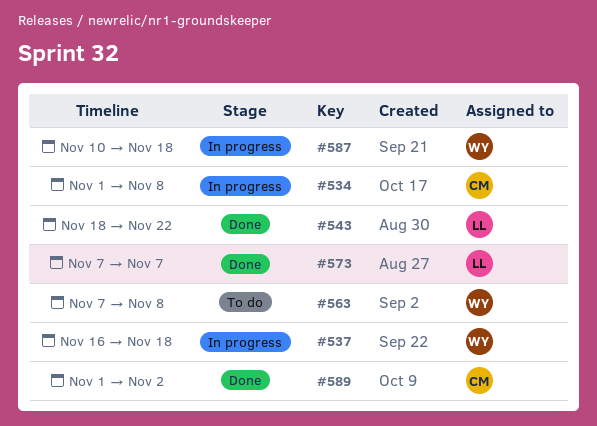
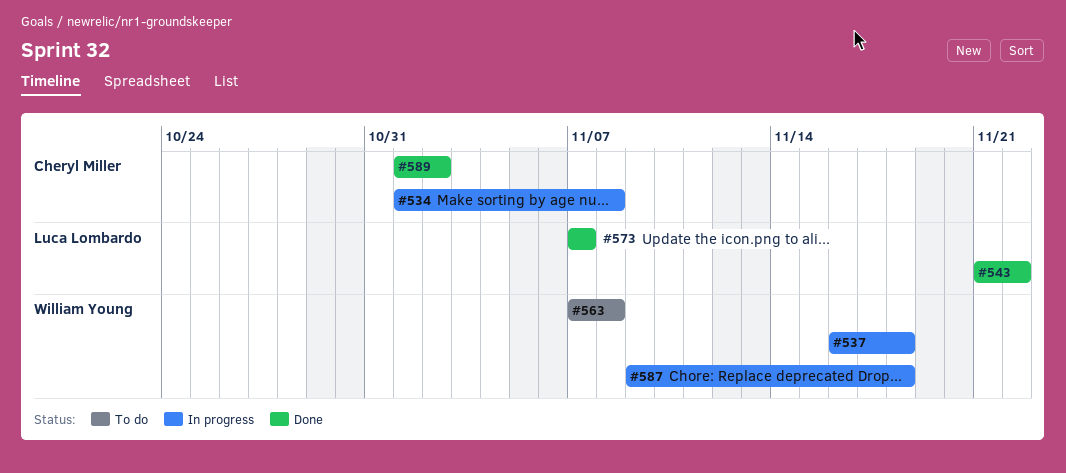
#543, start: Nov 18 -> Nov 21
#587, start: Nov 10 -> Nov 9

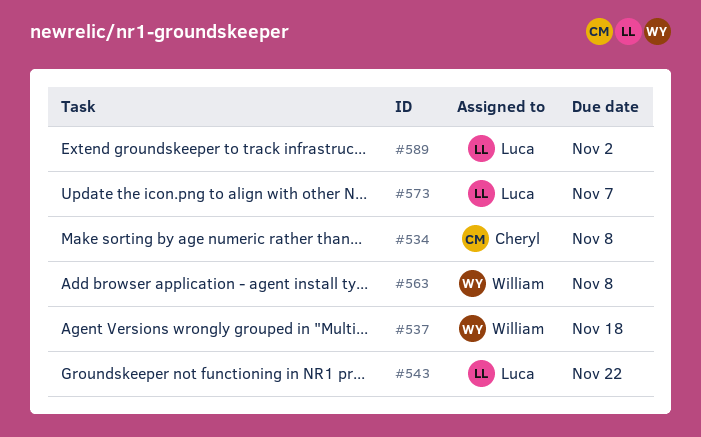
#587: present -> none
#589, owner: Cheryl Miller -> Luca Lombardo

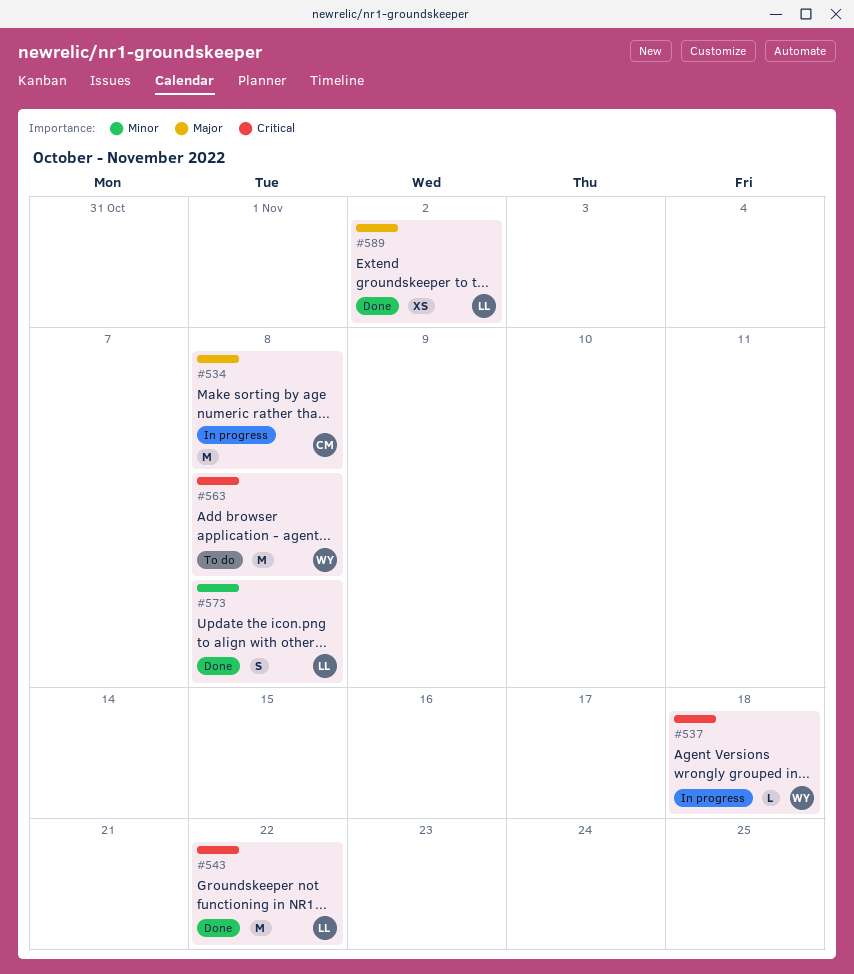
#573, due: Nov 7 -> Nov 8

